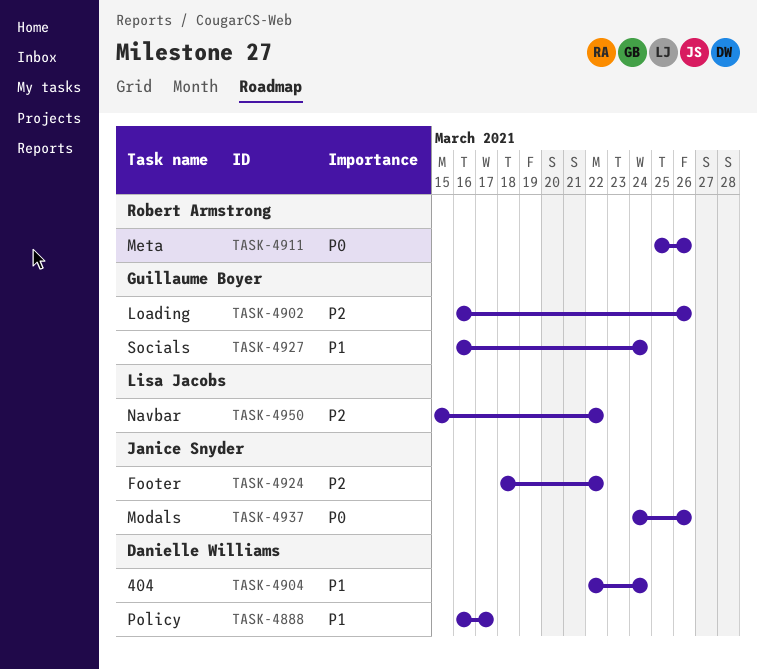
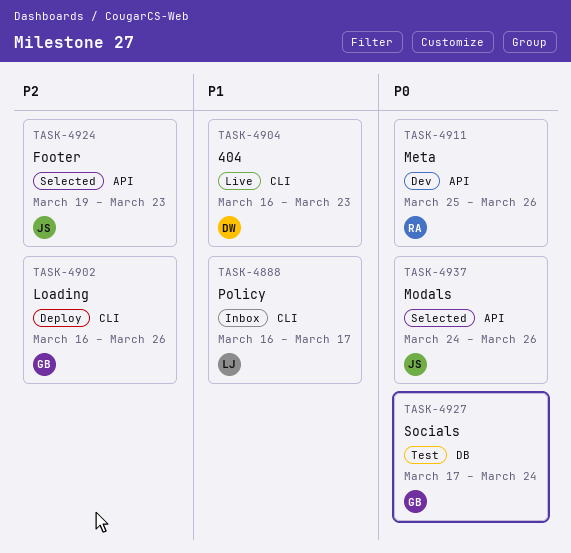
TASK-4888, owner: Danielle Williams -> Lisa Jacobs
TASK-4904, start: Mar 22 -> Mar 16
TASK-4904, due: Mar 24 -> Mar 23
TASK-4924, start: Mar 18 -> Mar 19
TASK-4924, due: Mar 22 -> Mar 23
TASK-4927, priority: P1 -> P0
TASK-4927, start: Mar 16 -> Mar 17
TASK-4950: present -> none

